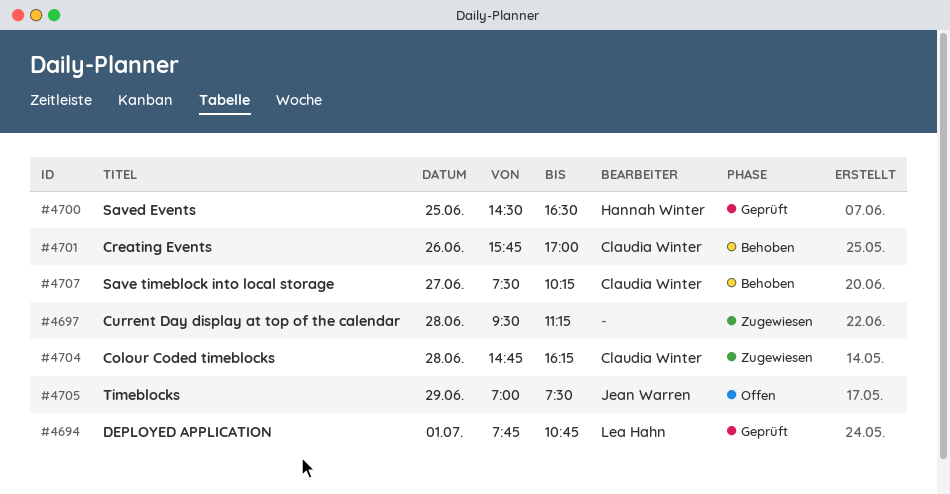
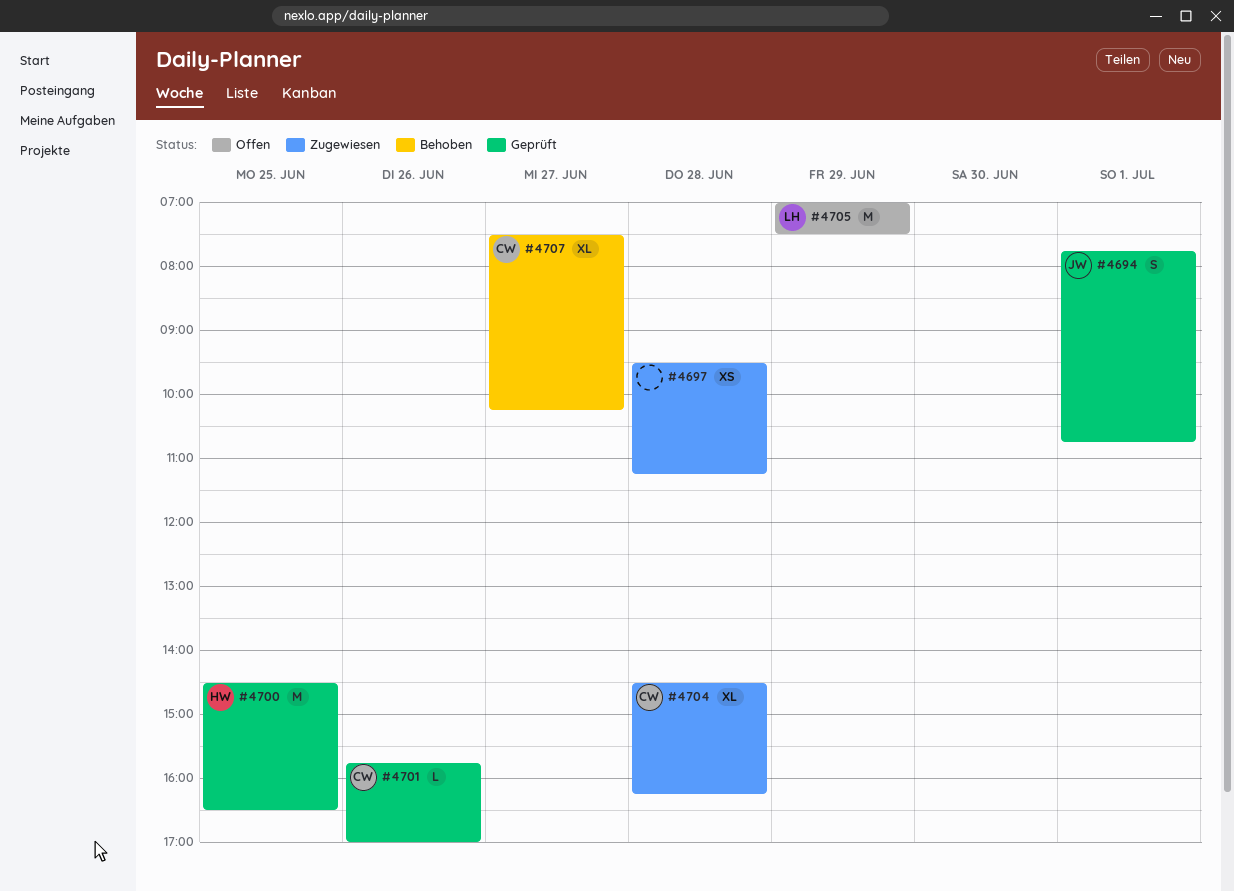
#4694, owner: Lea Hahn -> Jean Warren
#4701, status: Behoben -> Geprüft
#4704, begins: 14:45 -> 14:30
#4705, owner: Jean Warren -> Lea Hahn

